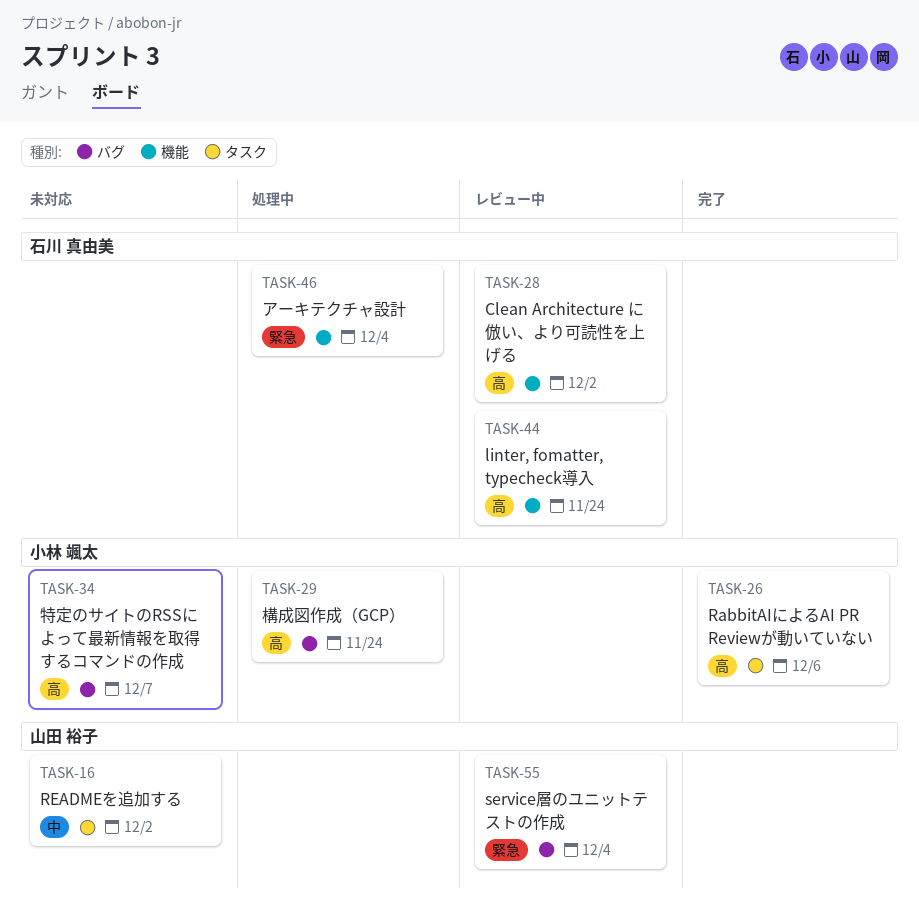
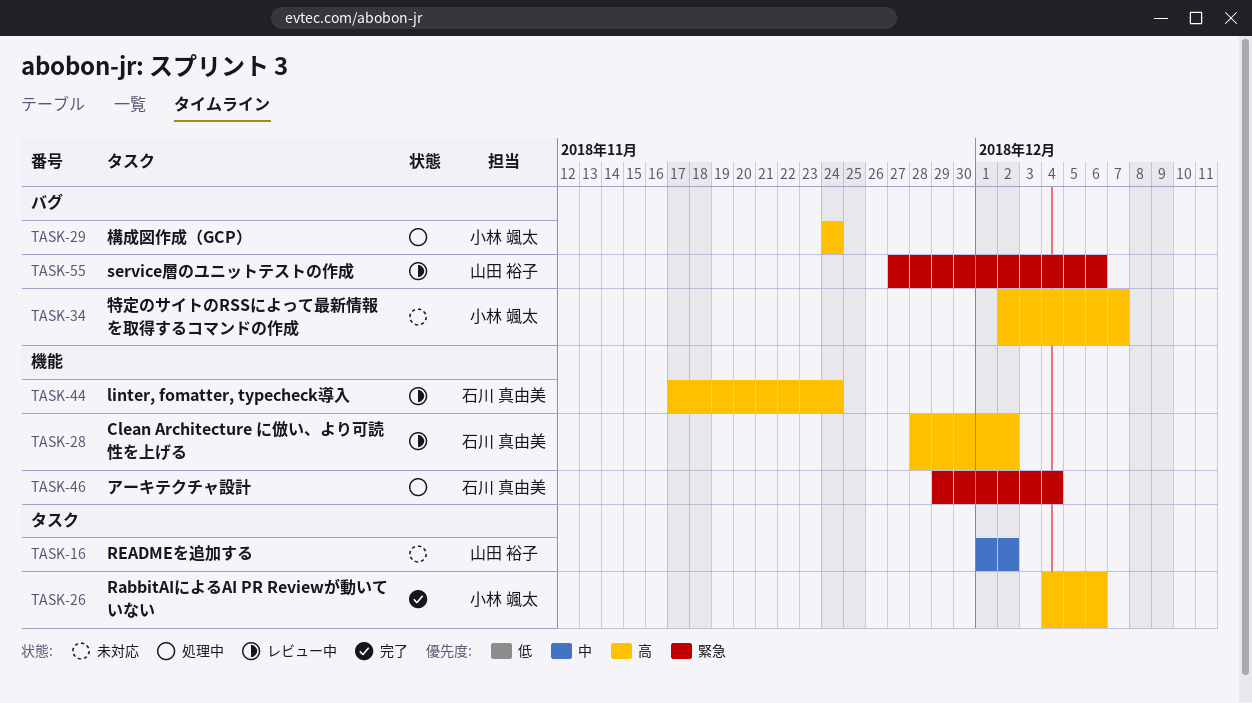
TASK-55, due: Dec 4 -> Dec 6

